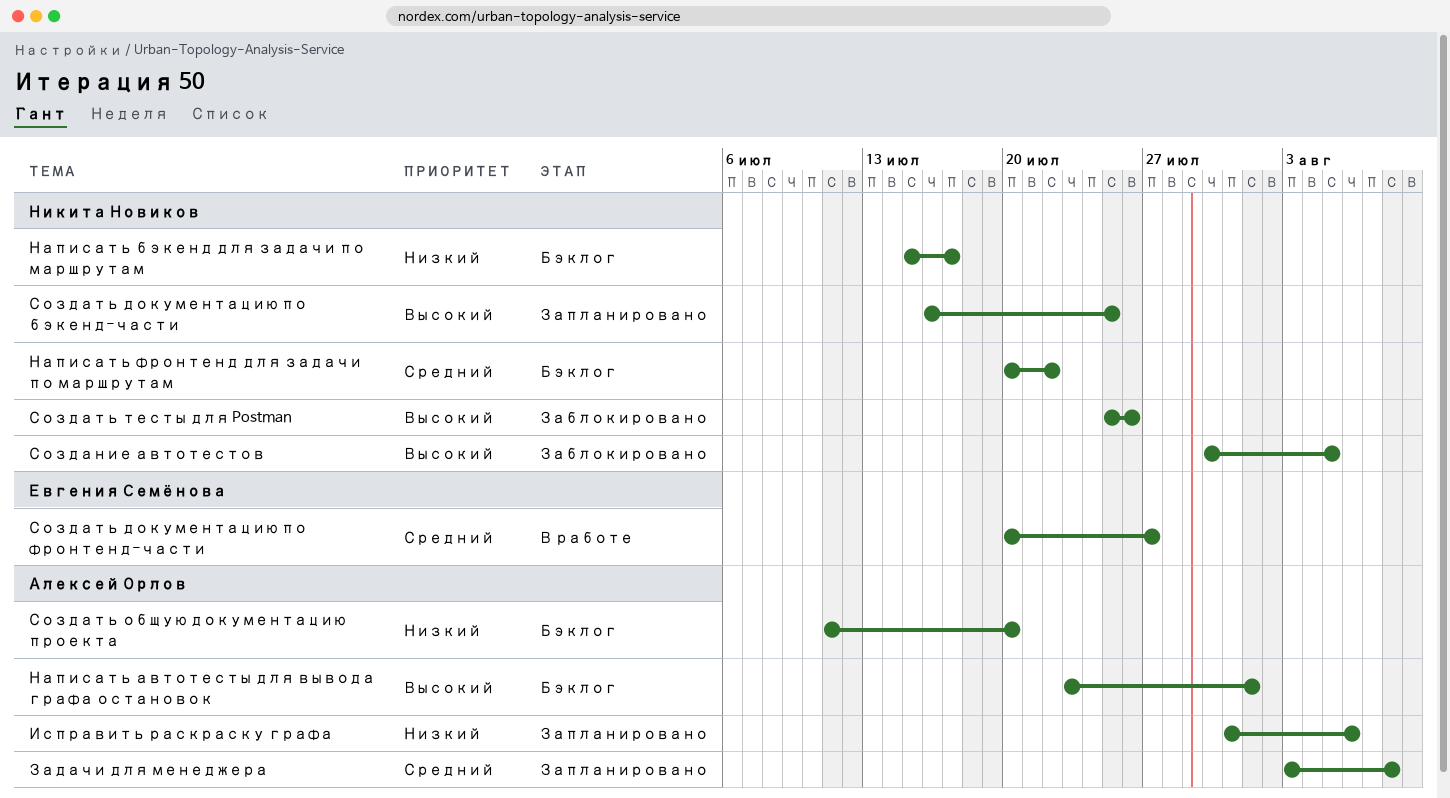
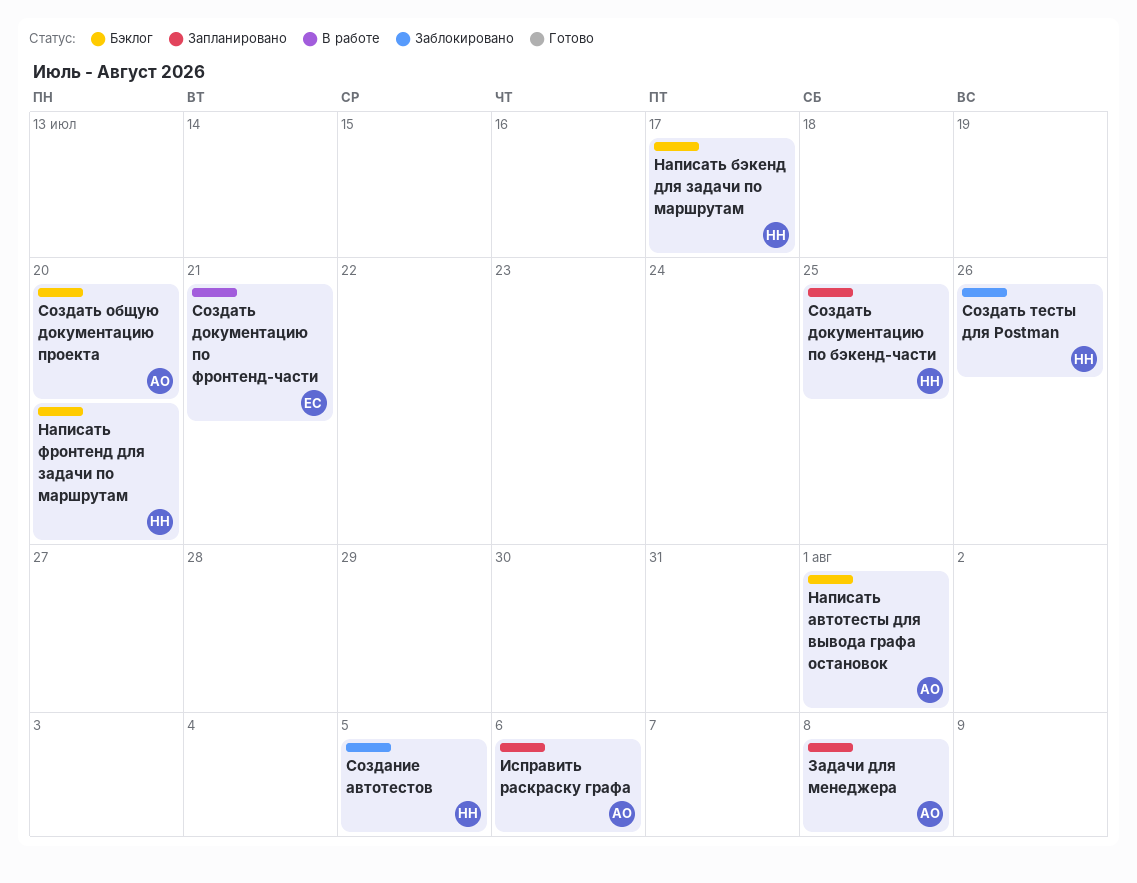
Написать фронтенд для задачи по маршрутам, due: Jul 22 -> Jul 20
Создать документацию по фронтенд-части, due: Jul 27 -> Jul 21

